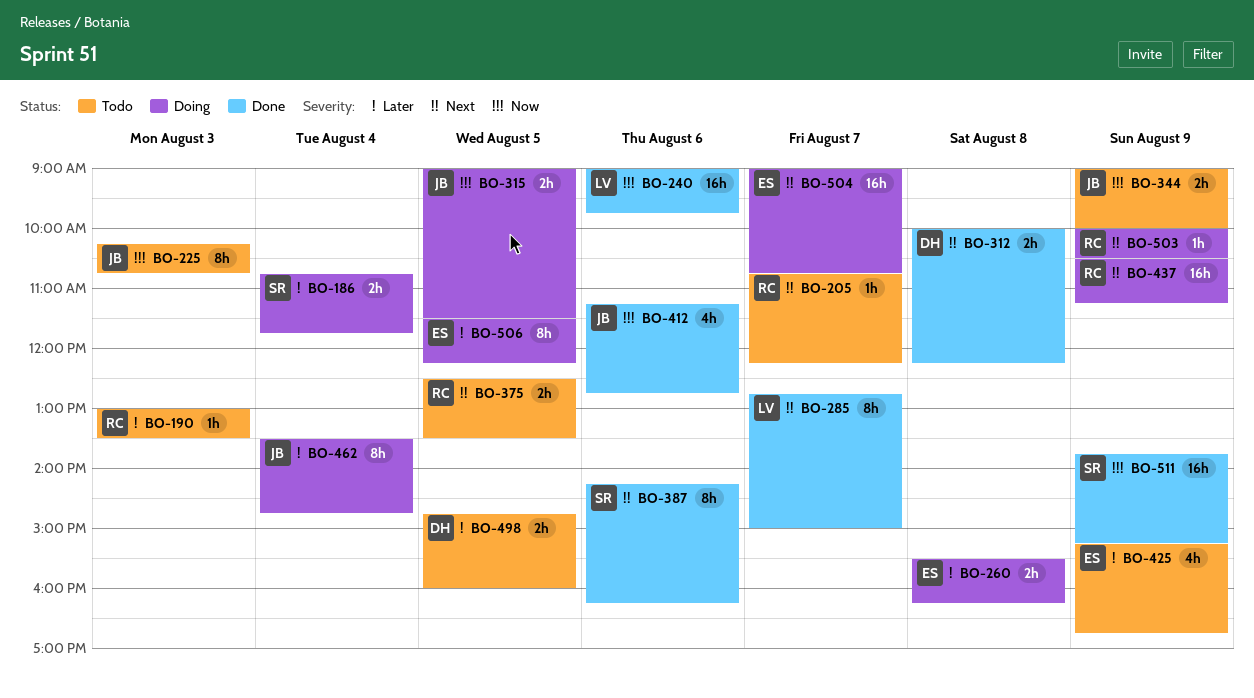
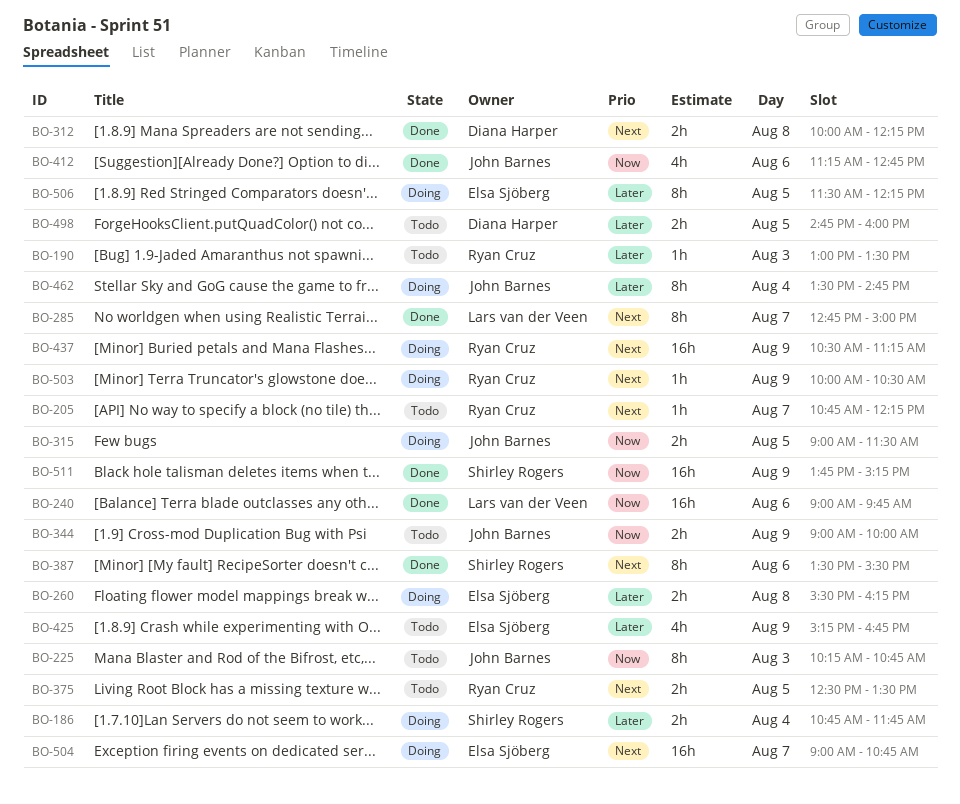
BO-387, begins: 14:15 -> 13:30
BO-387, ends: 16:15 -> 15:30

